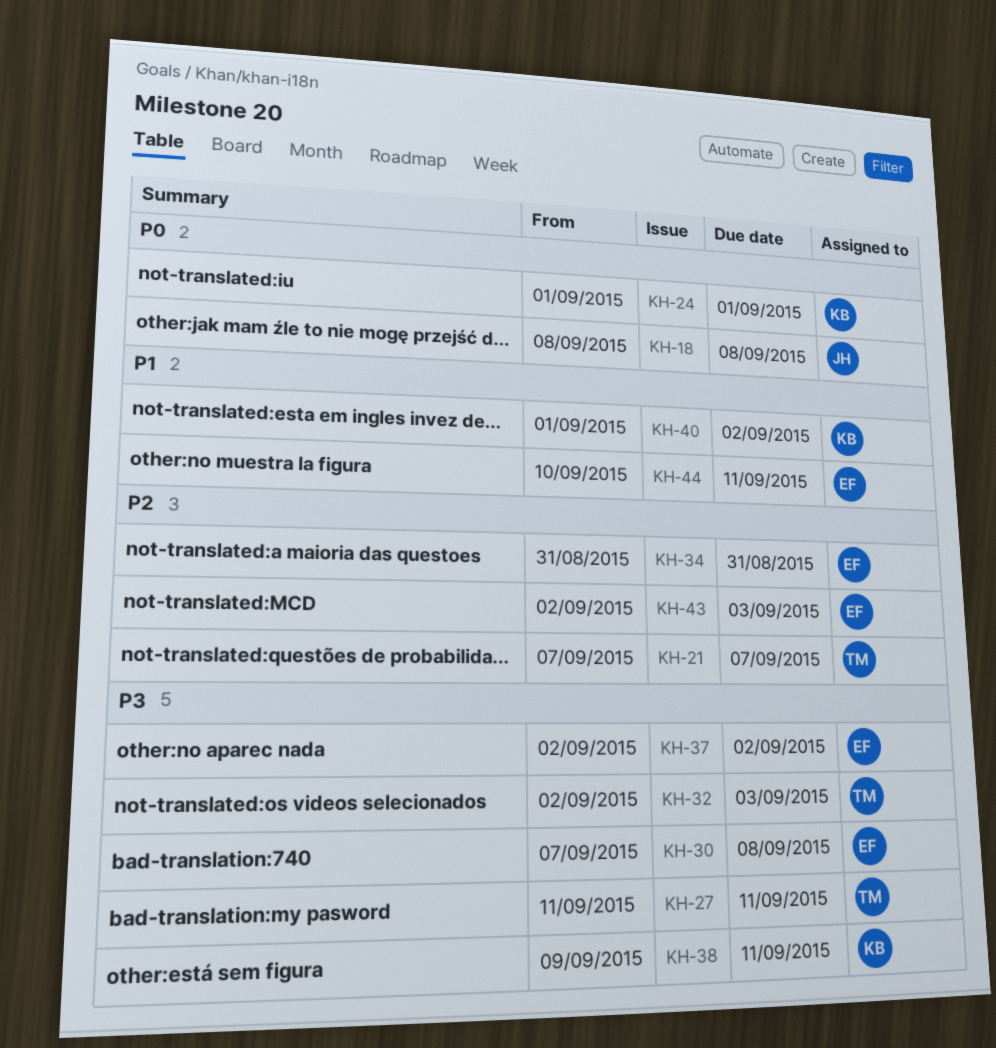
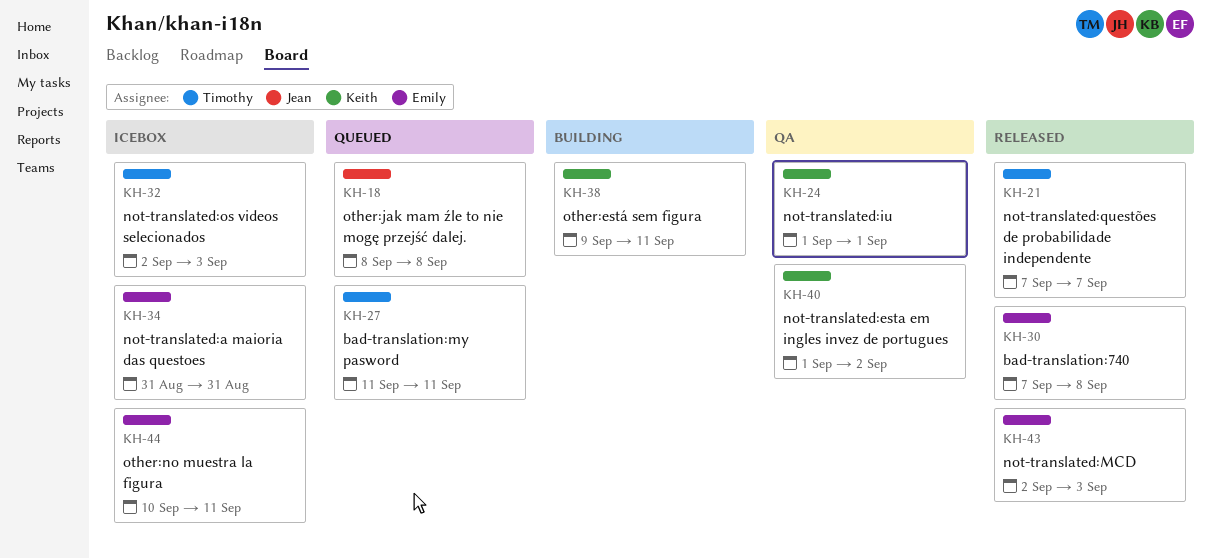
KH-37: present -> none

